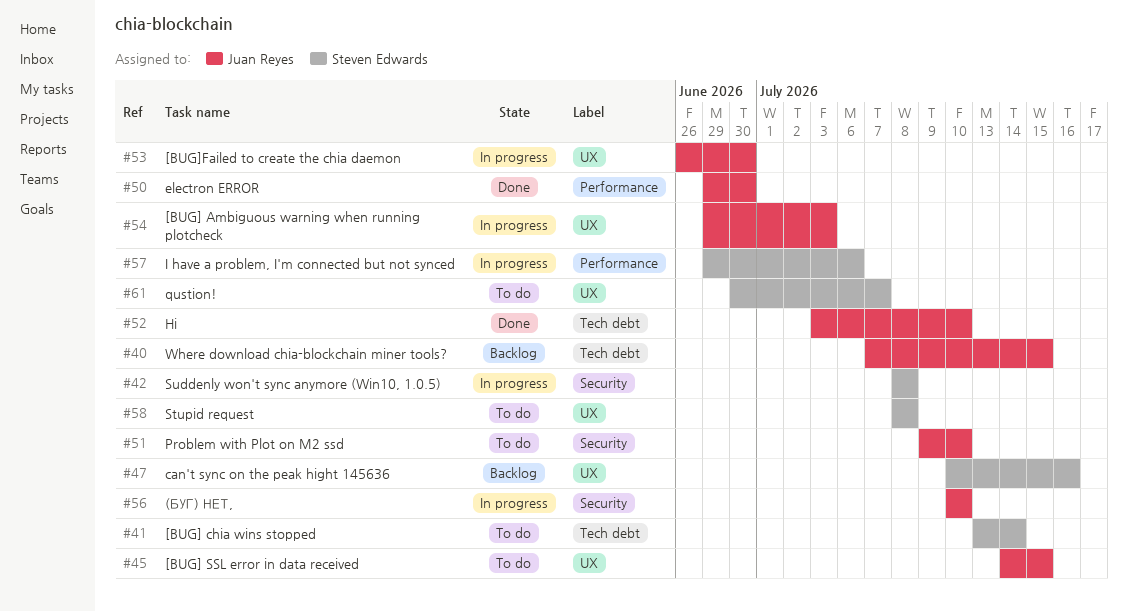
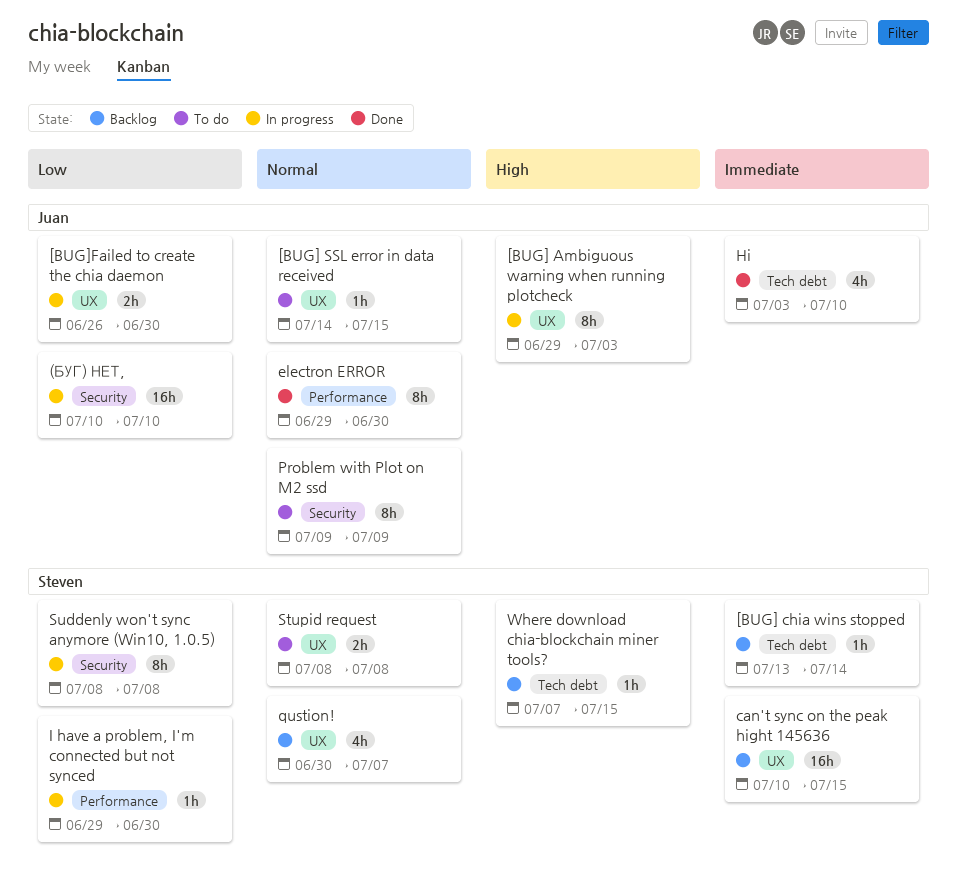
[BUG] chia wins stopped, status: To do -> Backlog
can't sync on the peak hight 145636, due: Jul 16 -> Jul 15
I have a problem, I'm connected but not synced, due: Jul 6 -> Jun 30
Problem with Plot on M2 ssd, due: Jul 10 -> Jul 9
qustion!, status: To do -> Backlog
Where download chia-blockchain miner tools?, owner: Juan Reyes -> Steven Edwards

